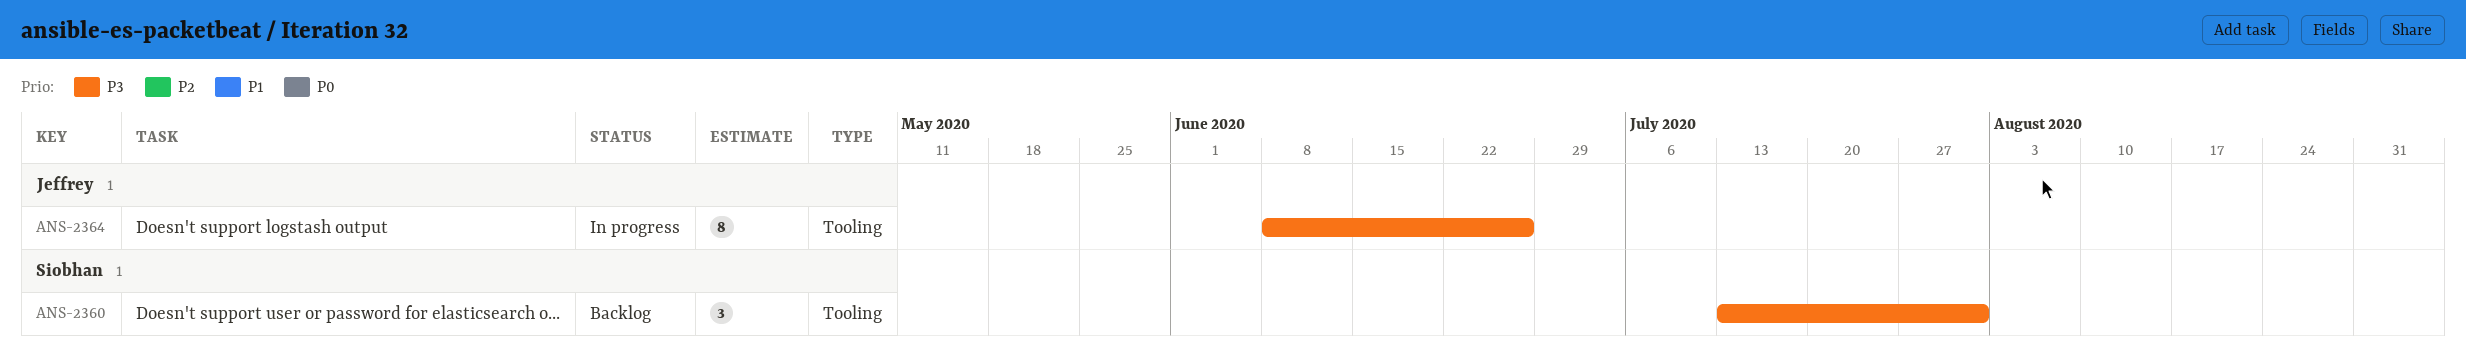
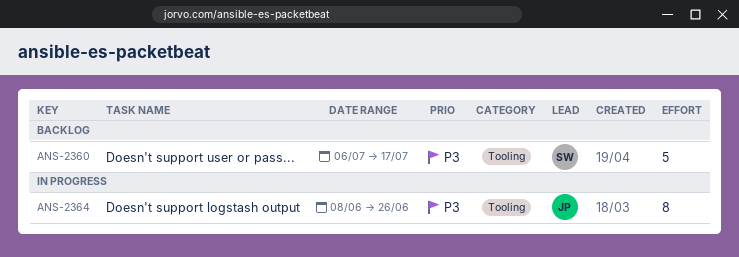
ANS-2360, estimate: 3 -> 5
ANS-2360, start: Jul 13 -> Jul 6
ANS-2360, due: Jul 31 -> Jul 17

